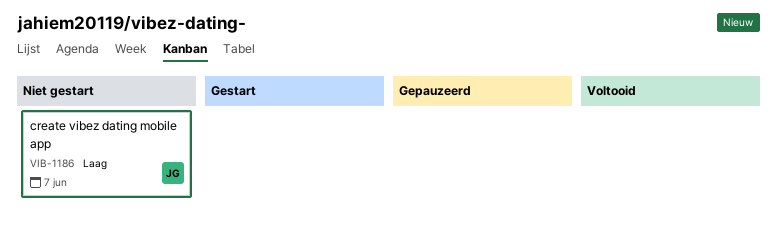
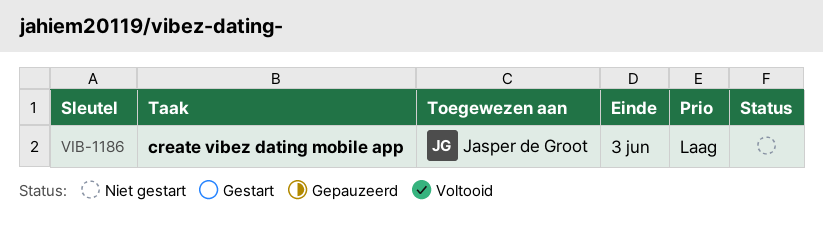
VIB-1186, due: Jun 7 -> Jun 3

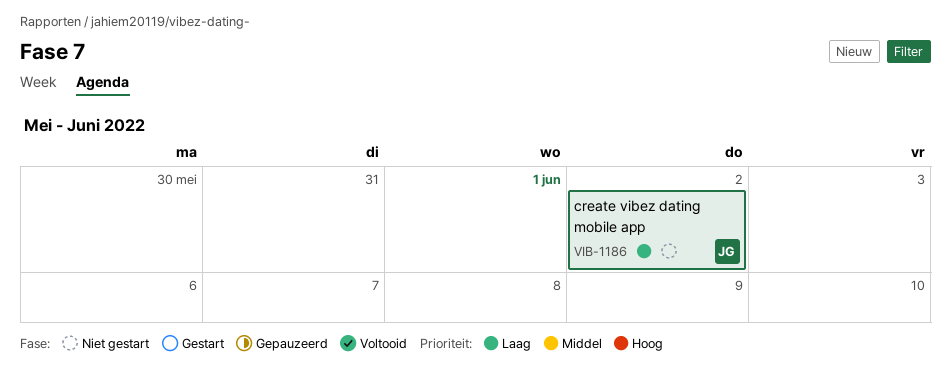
VIB-1186, due: Jun 3 -> Jun 2

